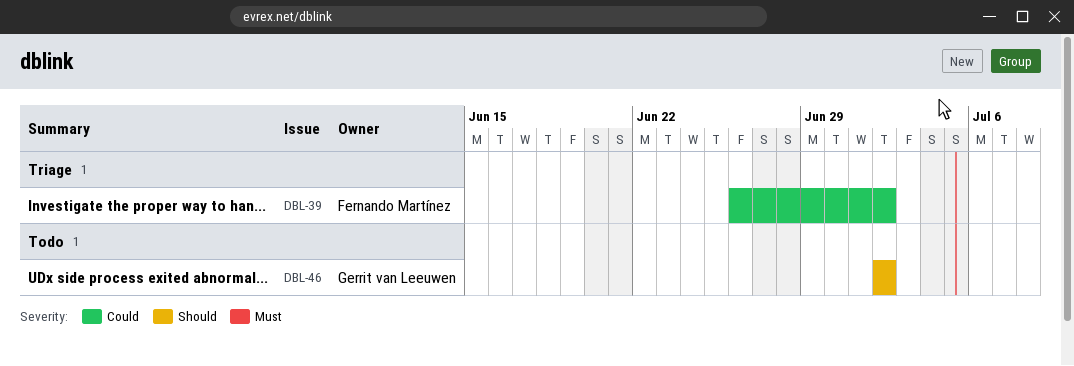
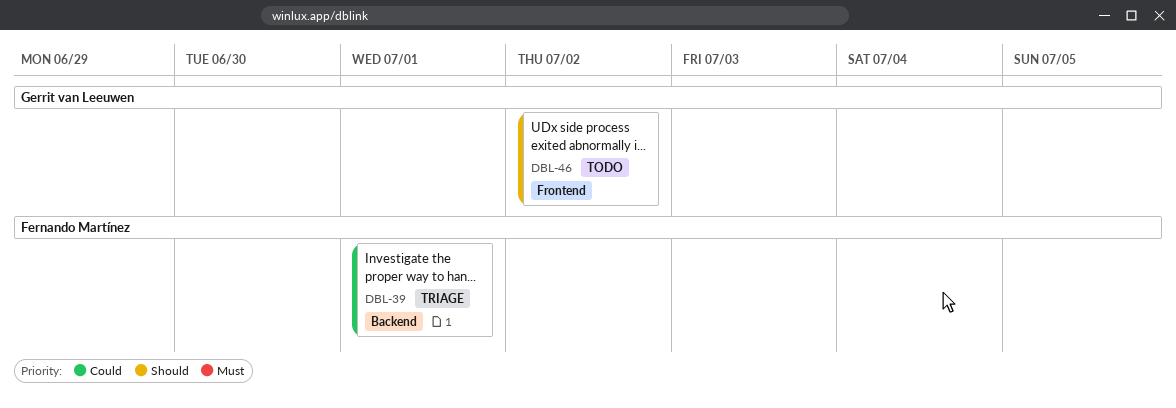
DBL-39, due: Jul 2 -> Jul 1

